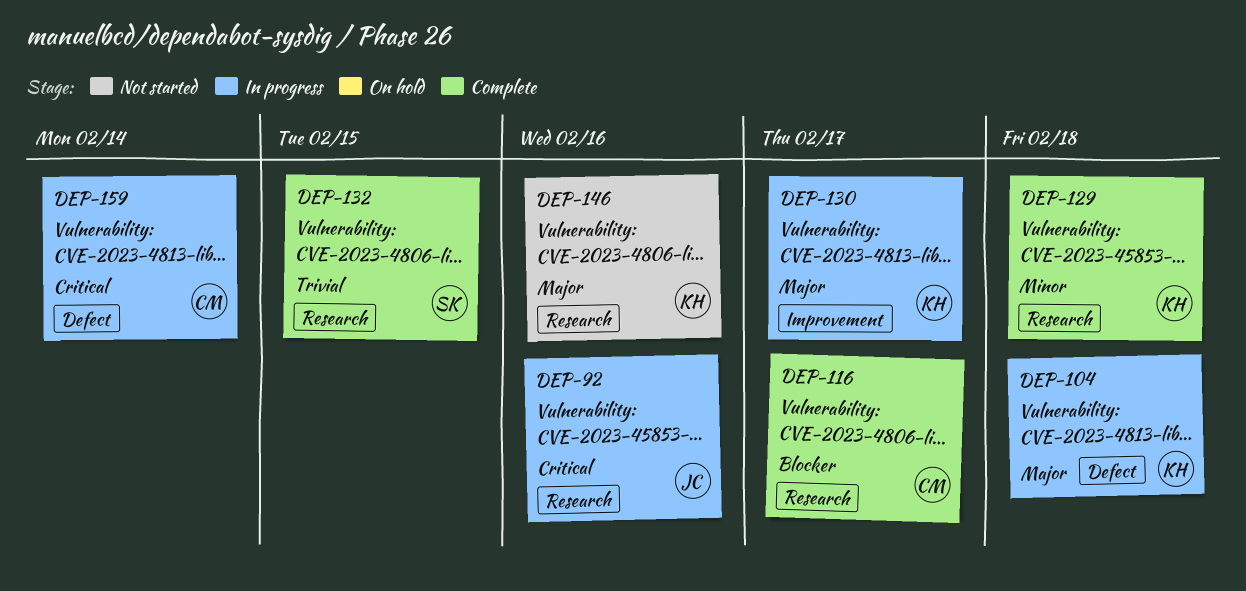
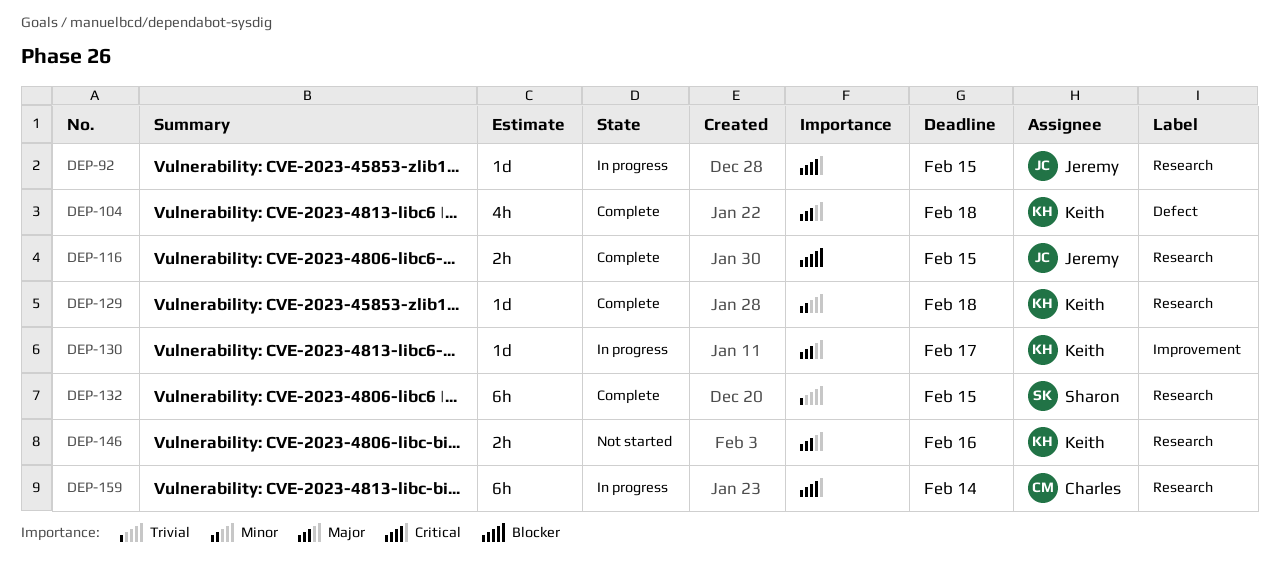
DEP-92, due: Feb 16 -> Feb 15
DEP-104, status: In progress -> Complete
DEP-116, owner: Charles -> Jeremy
DEP-116, due: Feb 17 -> Feb 15
DEP-159, label: Defect -> Research

